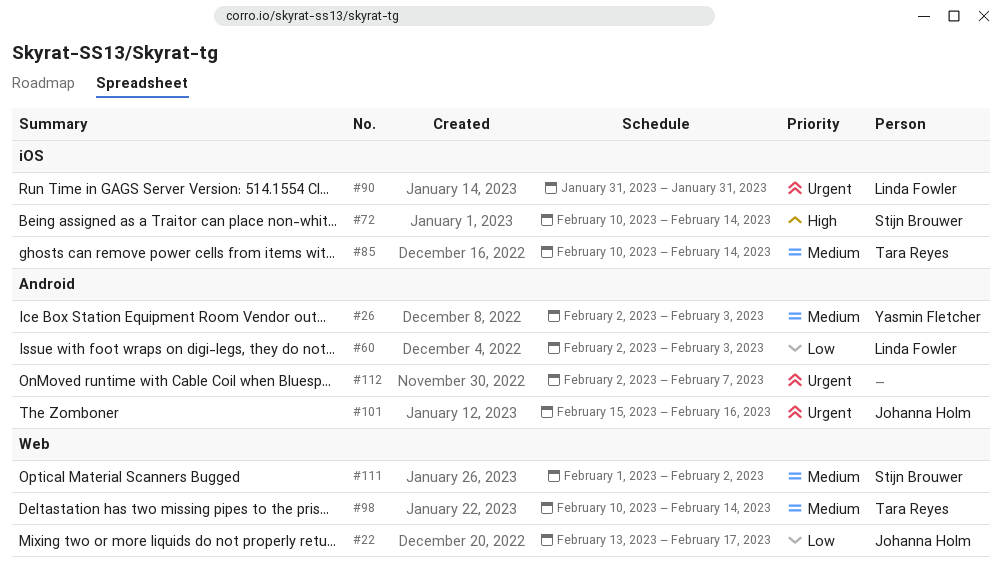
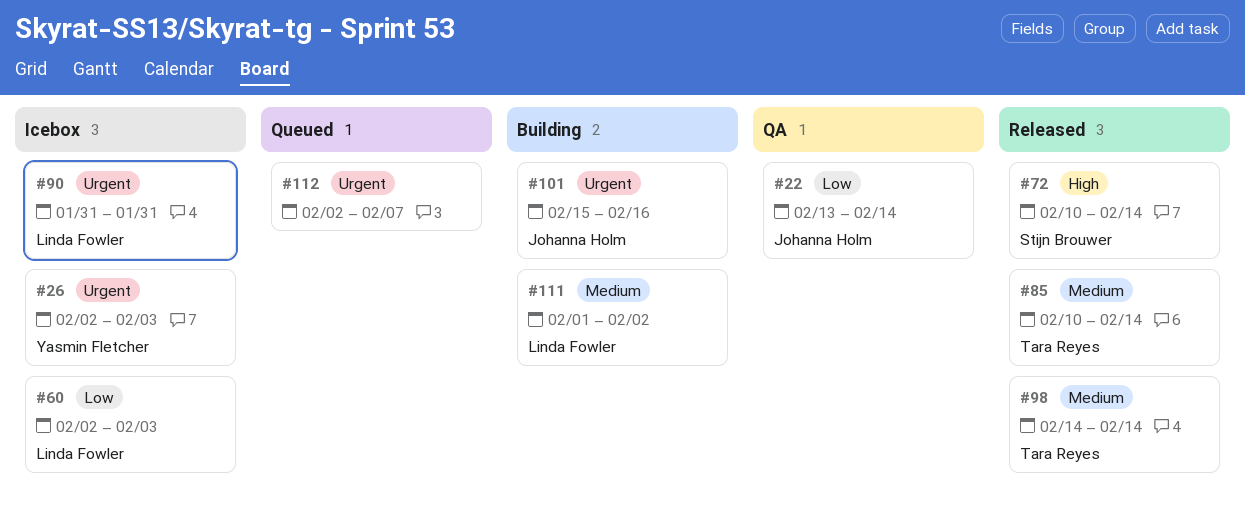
#22, due: Feb 17 -> Feb 14
#26, priority: Medium -> Urgent
#98, start: Feb 10 -> Feb 14
#111, owner: Stijn Brouwer -> Linda Fowler

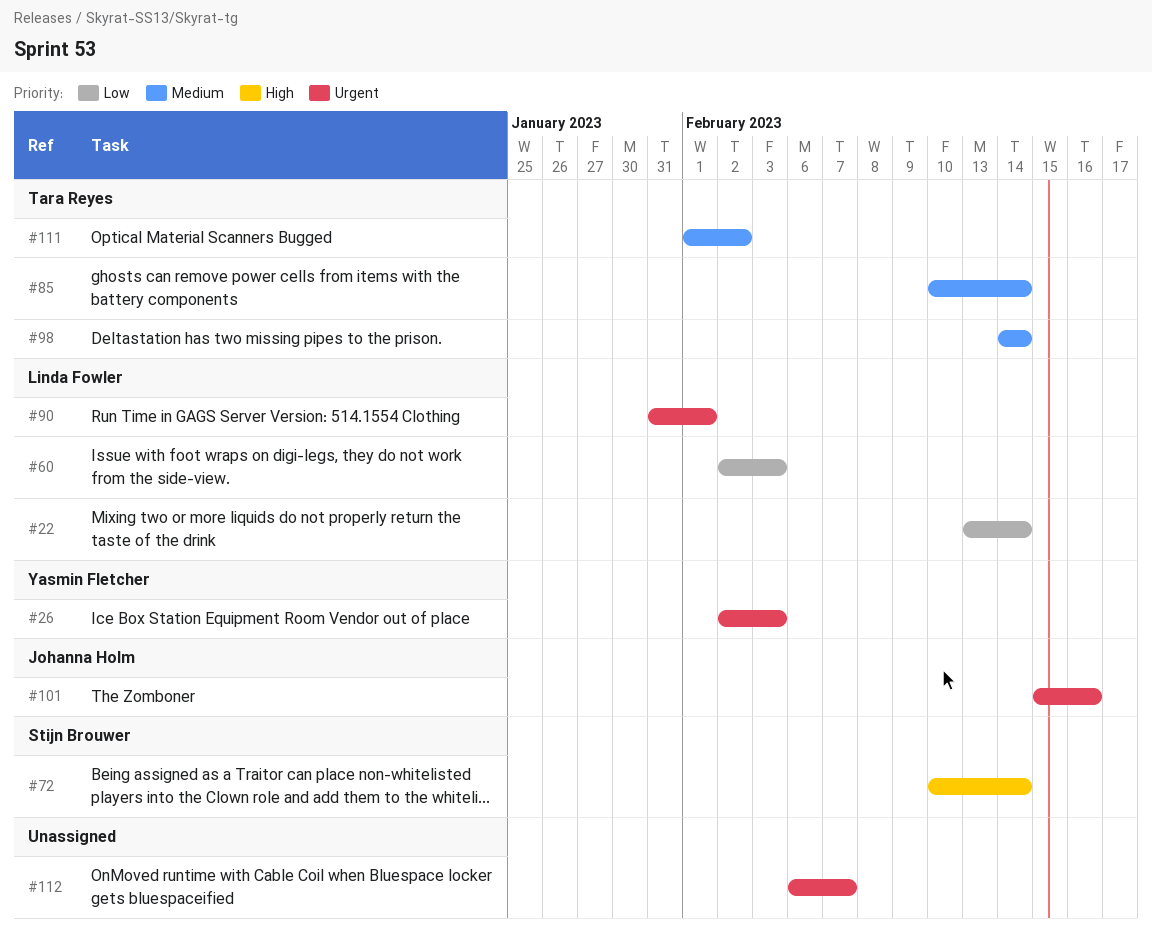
#22, owner: Johanna Holm -> Linda Fowler
#90, due: Jan 31 -> Feb 1
#111, owner: Linda Fowler -> Tara Reyes
#112, start: Feb 2 -> Feb 6

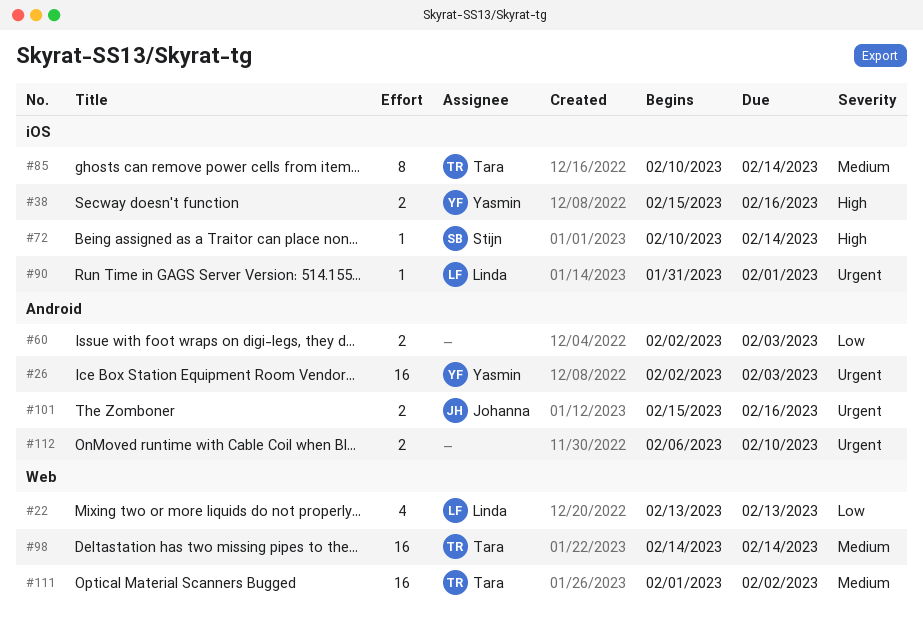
#22, due: Feb 14 -> Feb 13
#38: none -> present
#60, owner: Linda Fowler -> none
#112, due: Feb 7 -> Feb 10

